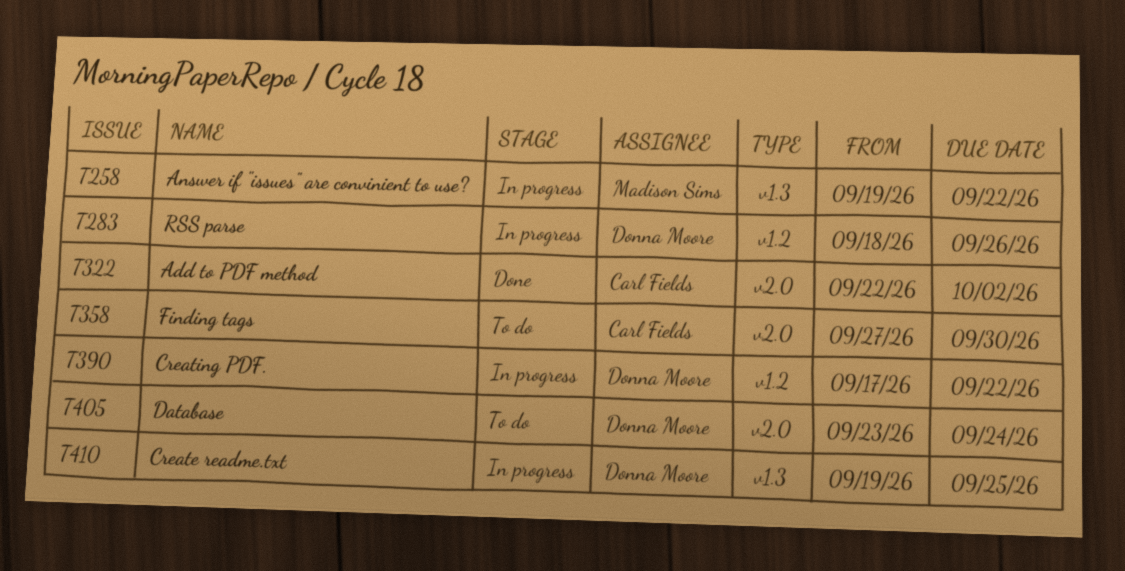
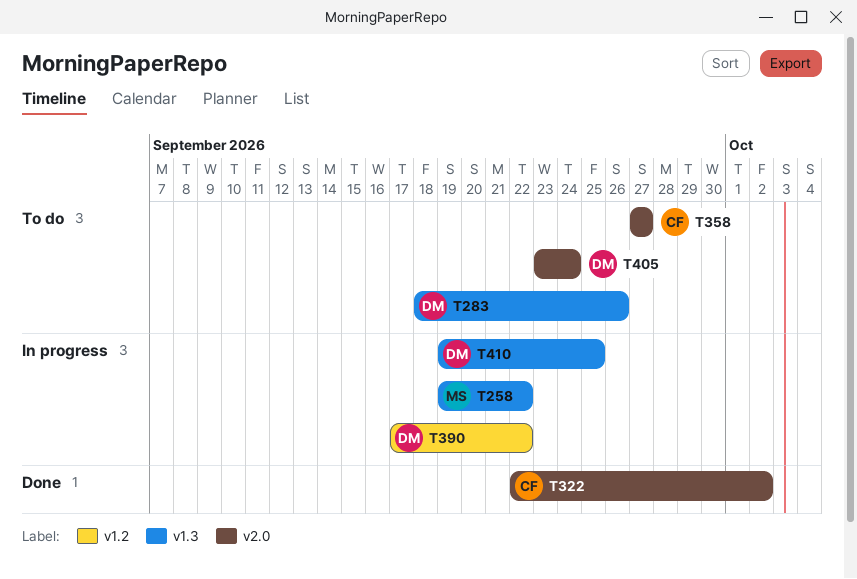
T283, status: In progress -> To do
T283, label: v1.2 -> v1.3
T358, due: Sep 30 -> Sep 27

